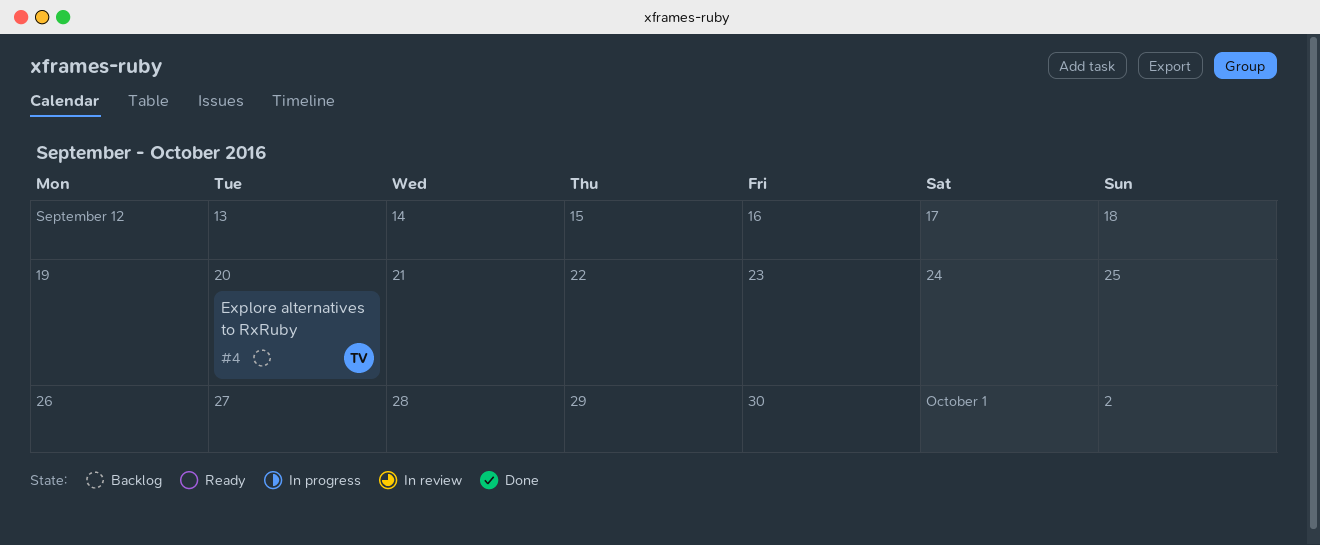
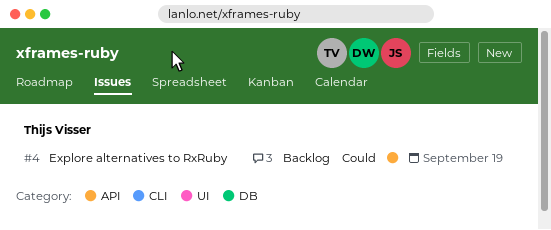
#4, due: Sep 20 -> Sep 19

